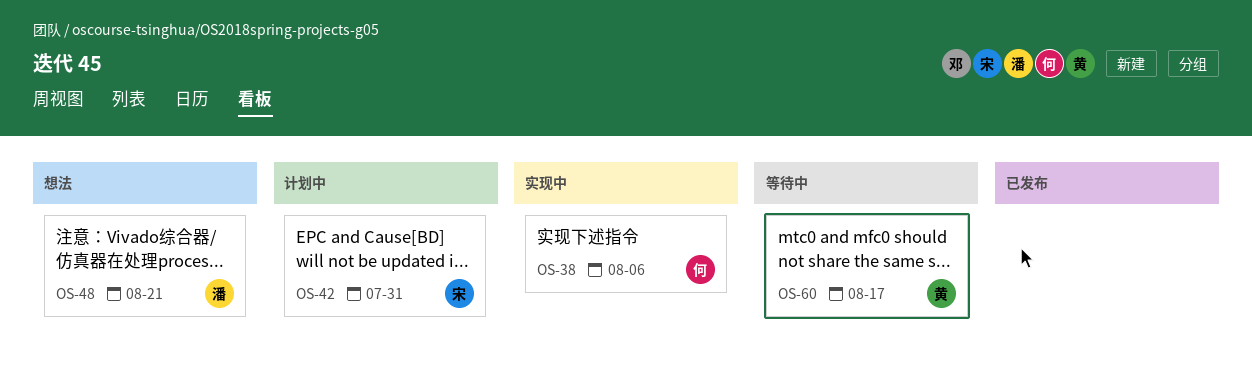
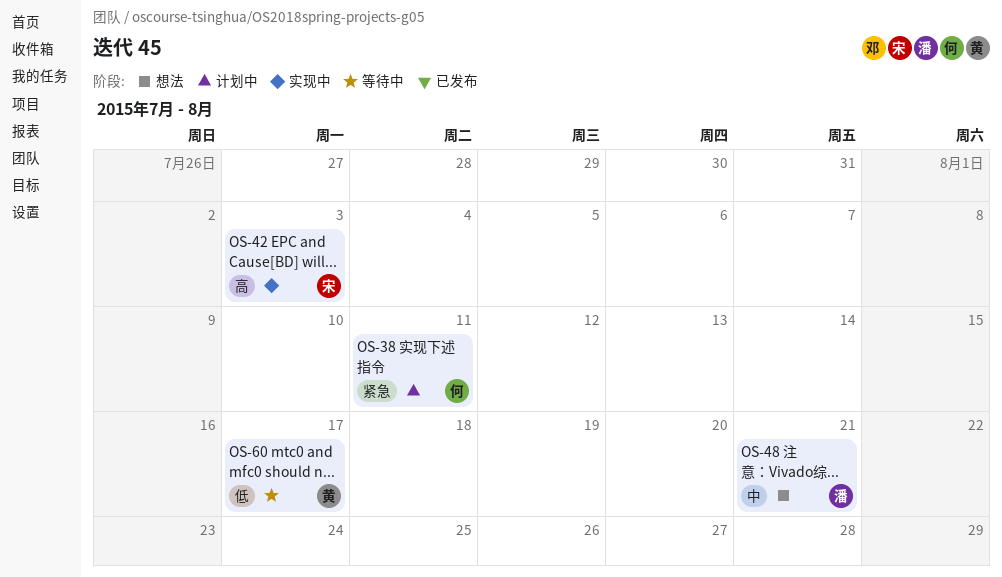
OS-38, status: 实现中 -> 计划中
OS-38, due: Aug 6 -> Aug 11
OS-42, status: 计划中 -> 实现中
OS-42, due: Jul 31 -> Aug 3

